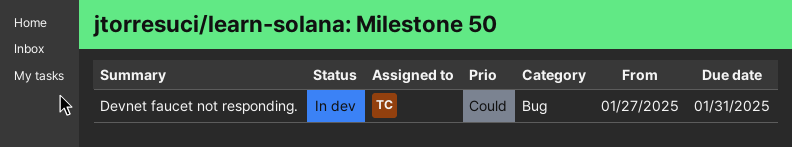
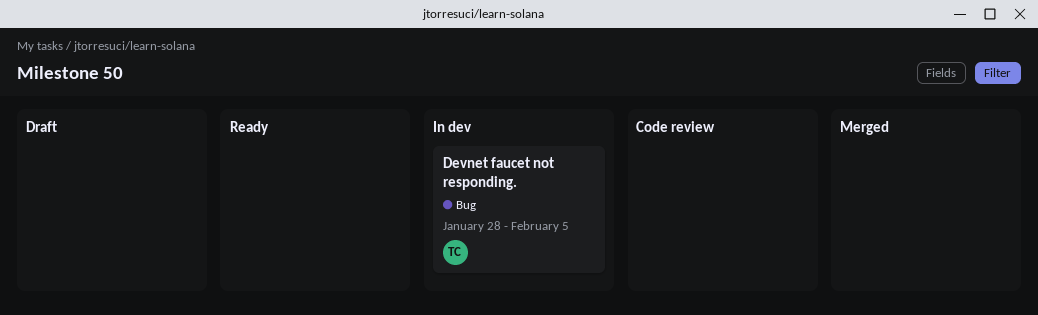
Devnet faucet not responding., start: Jan 27 -> Jan 28
Devnet faucet not responding., due: Jan 31 -> Feb 5

